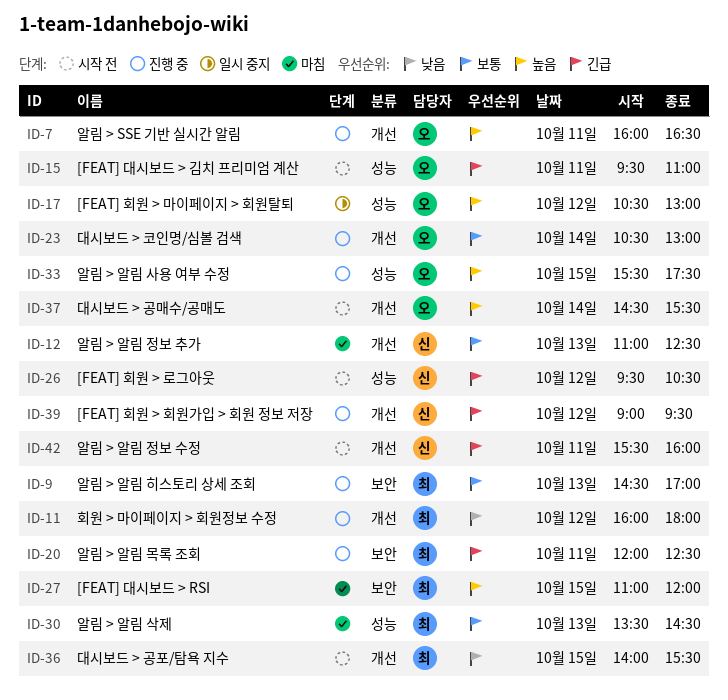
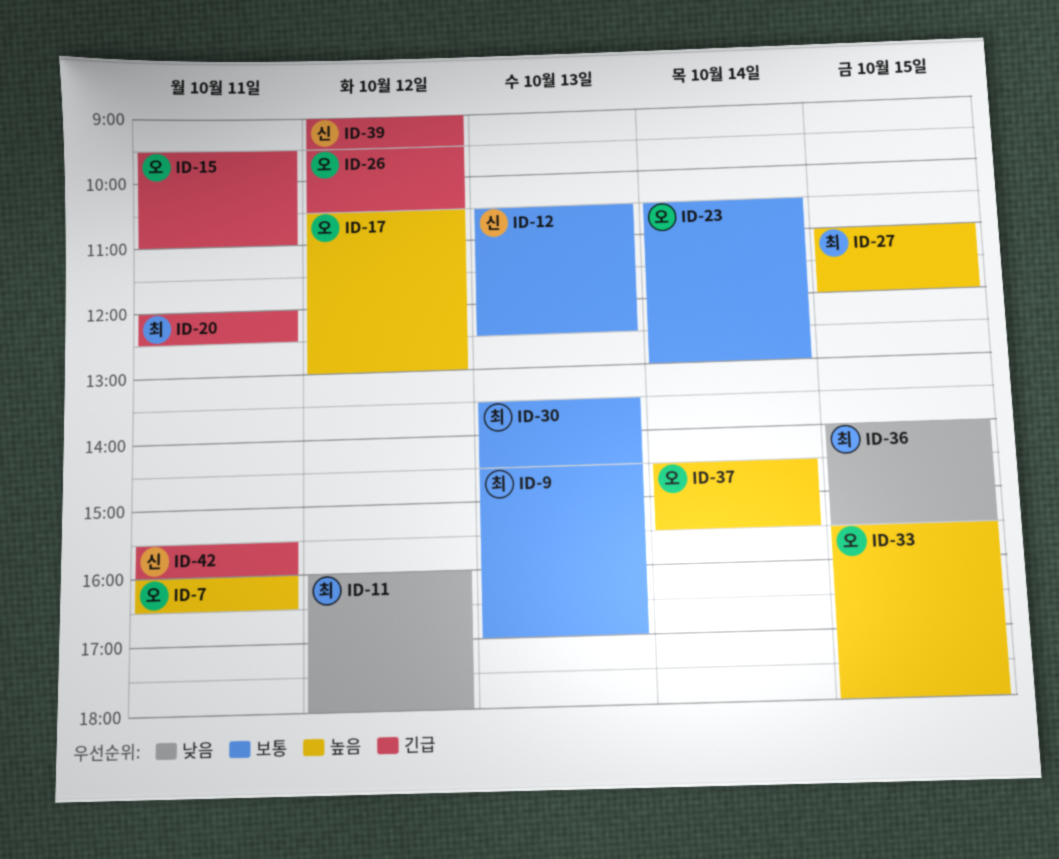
ID-12, begins: 11:00 -> 10:30
ID-26, owner: 신 -> 오
ID-33, ends: 17:30 -> 18:00

